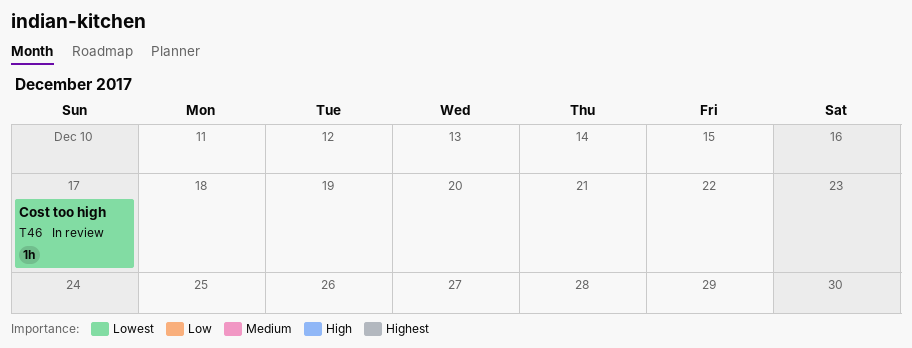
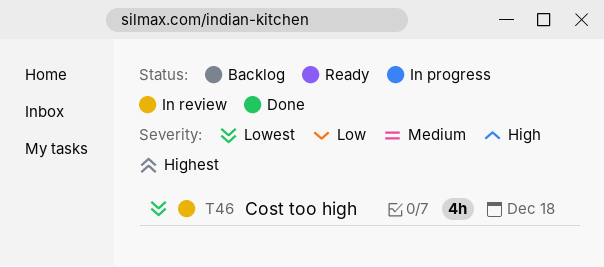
T46, estimate: 1h -> 4h
T46, due: Dec 17 -> Dec 18

